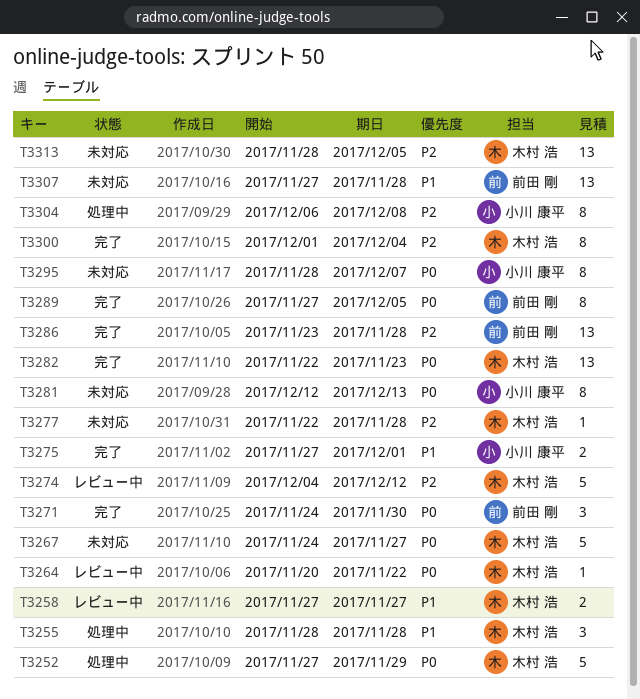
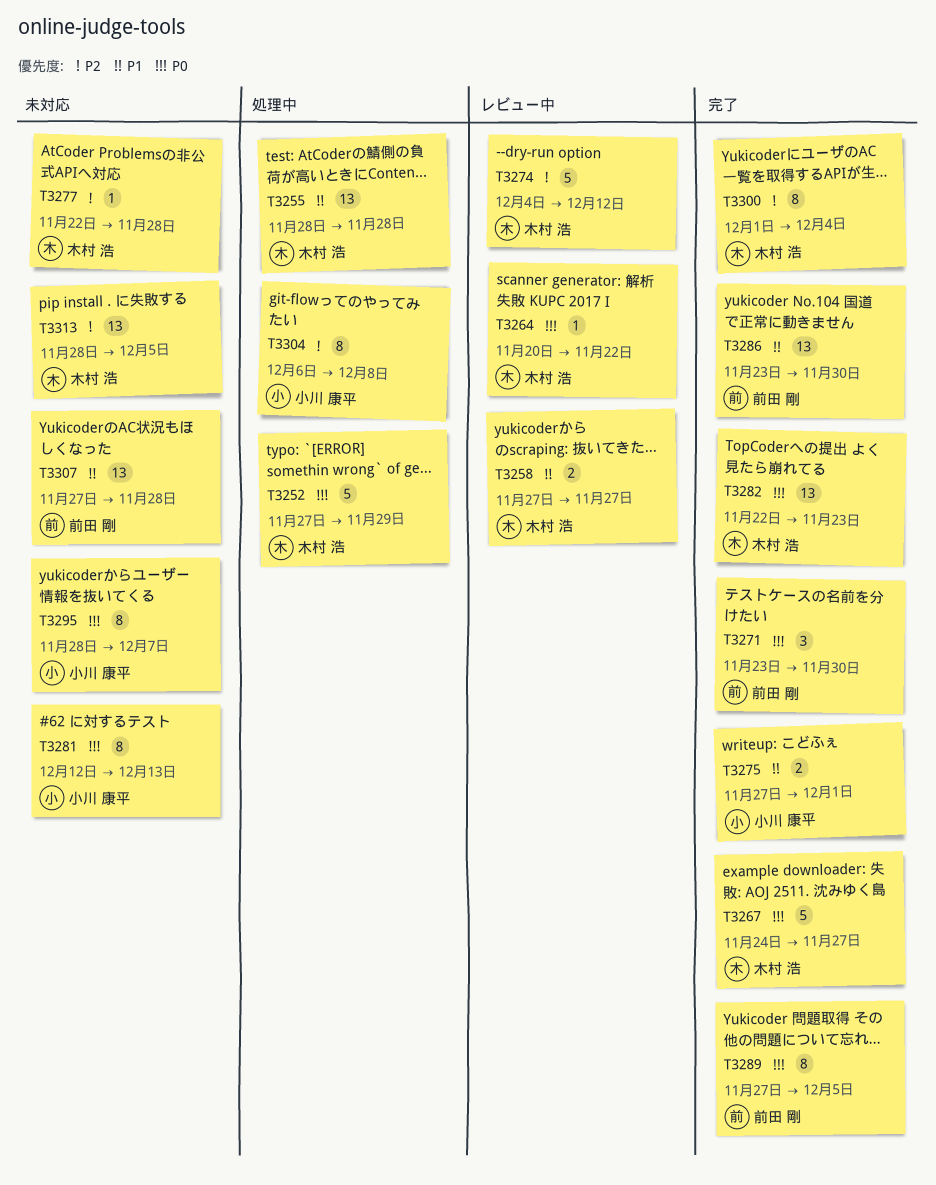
T3255, estimate: 3 -> 13
T3267, status: 未対応 -> 完了
T3271, start: Nov 24 -> Nov 23
T3286, priority: P2 -> P1
T3286, due: Nov 28 -> Nov 30

